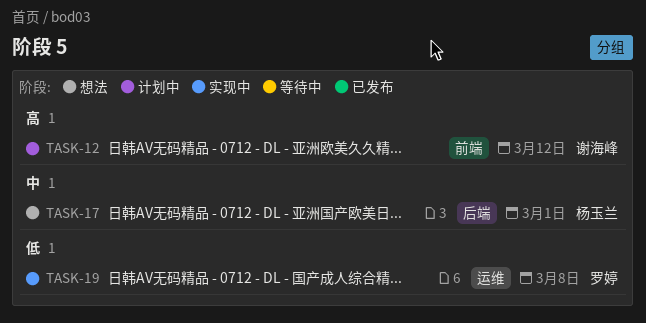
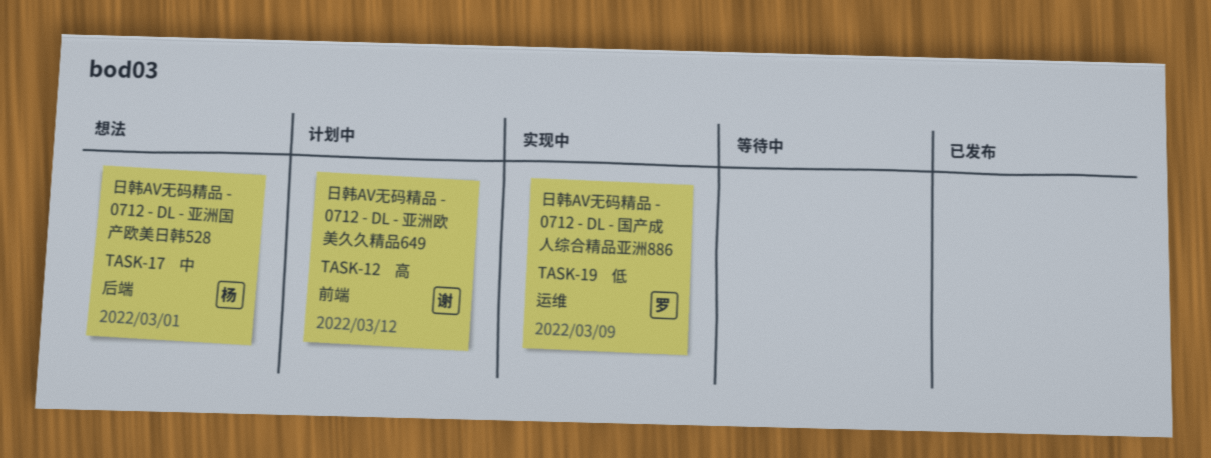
TASK-19, due: Mar 8 -> Mar 9

